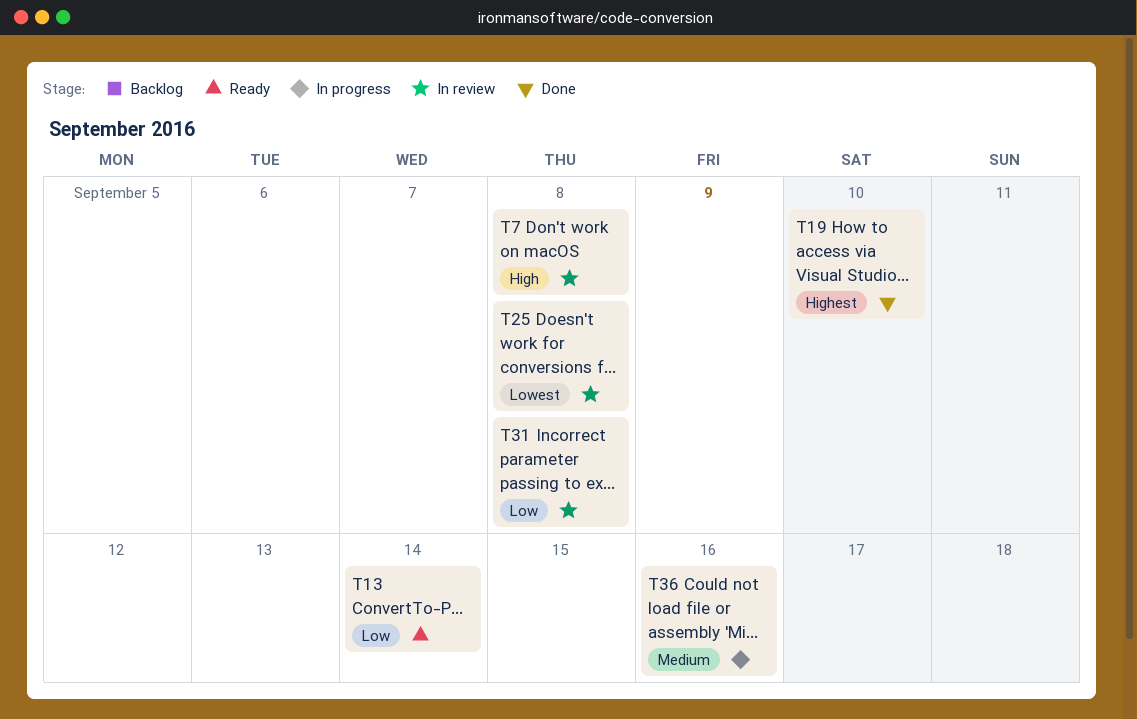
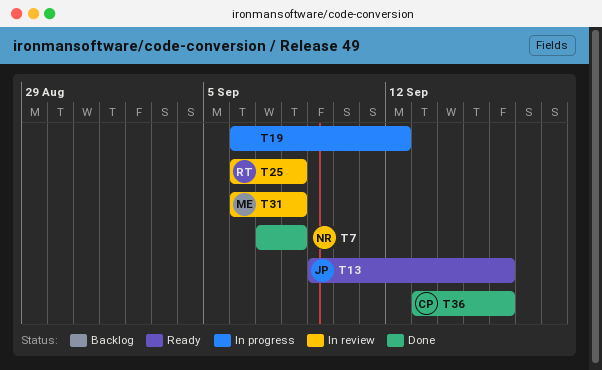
T7, status: In review -> Done
T13, due: Sep 14 -> Sep 16
T19, status: Done -> In progress
T19, due: Sep 10 -> Sep 12
T36, status: In progress -> Done

